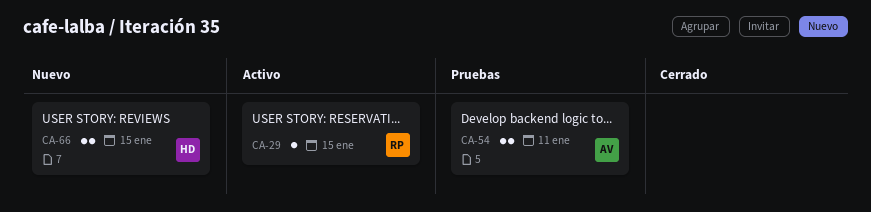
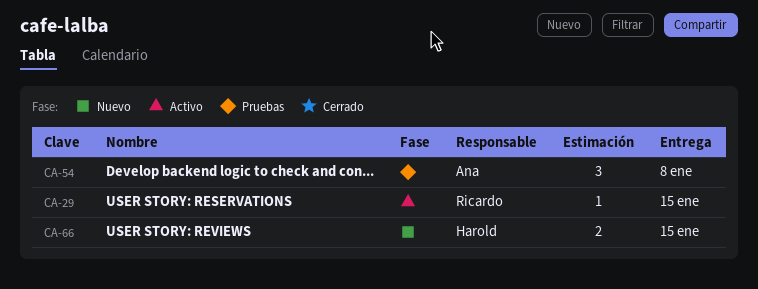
CA-54, estimate: 2 -> 3
CA-54, due: Jan 11 -> Jan 8

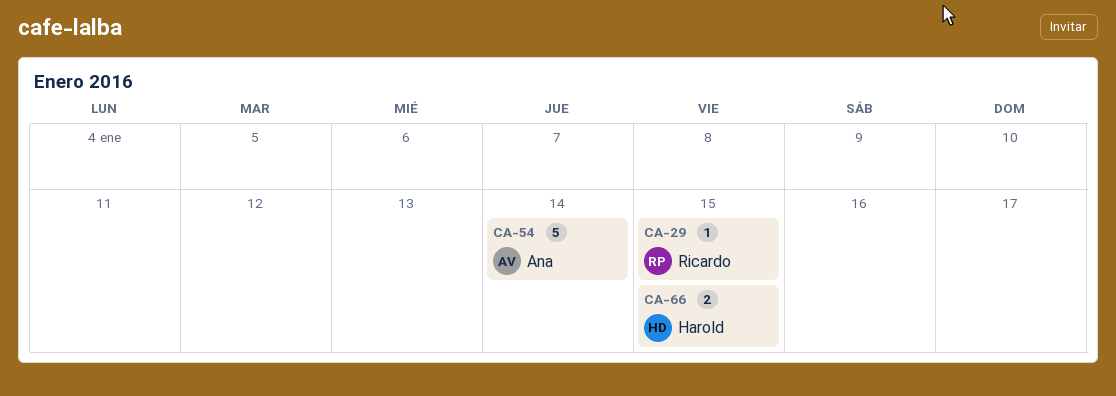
CA-54, estimate: 3 -> 5
CA-54, due: Jan 8 -> Jan 14

